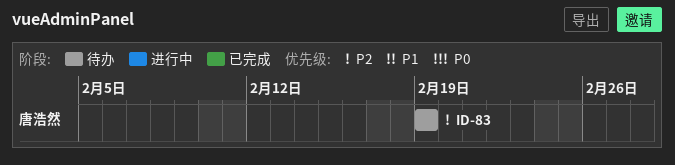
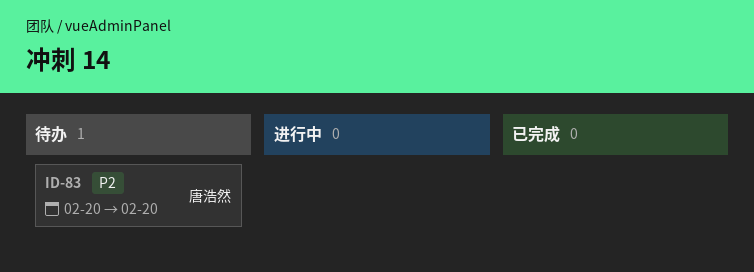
ID-83, start: Feb 19 -> Feb 20
ID-83, due: Feb 19 -> Feb 20

